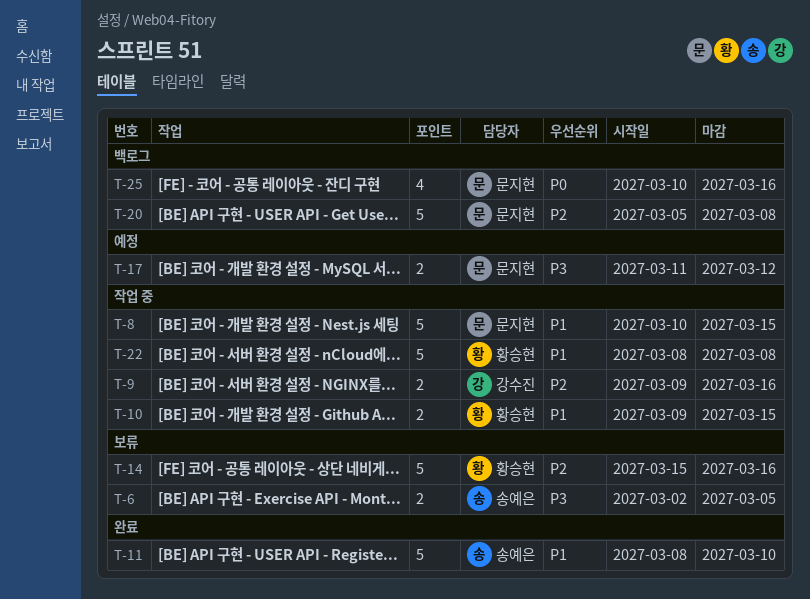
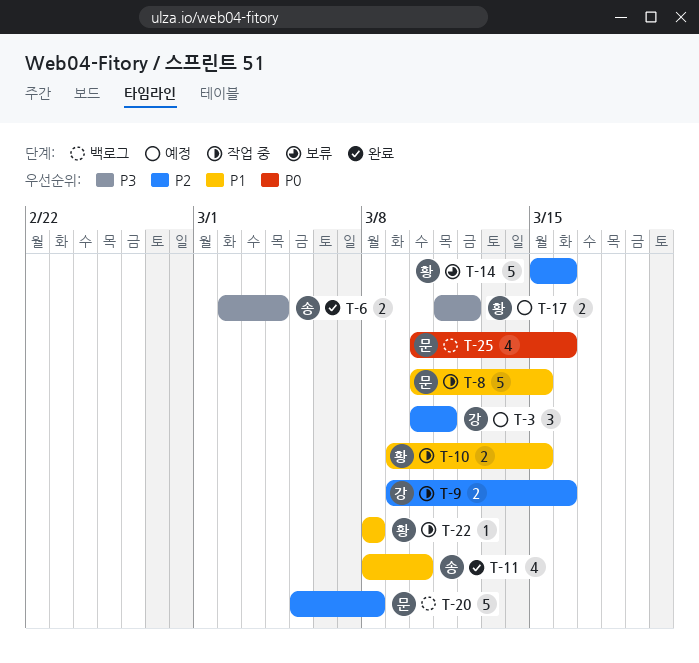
T-3: none -> present
T-6, status: 보류 -> 완료
T-6, due: Mar 5 -> Mar 4
T-11, estimate: 5 -> 4
T-17, owner: 문지현 -> 황승현
T-22, estimate: 5 -> 1

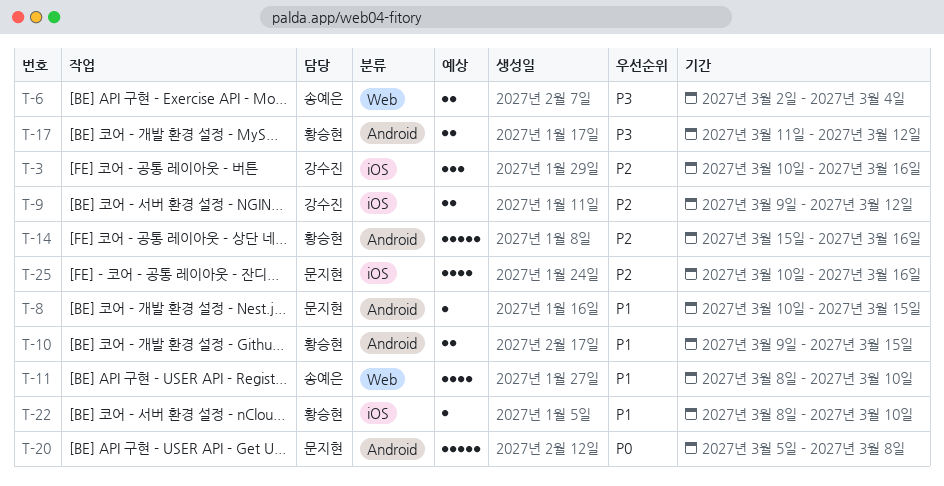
T-3, due: Mar 11 -> Mar 16
T-8, estimate: 5 -> 1
T-9, due: Mar 16 -> Mar 12
T-20, priority: P2 -> P0
T-22, due: Mar 8 -> Mar 10
T-25, priority: P0 -> P2

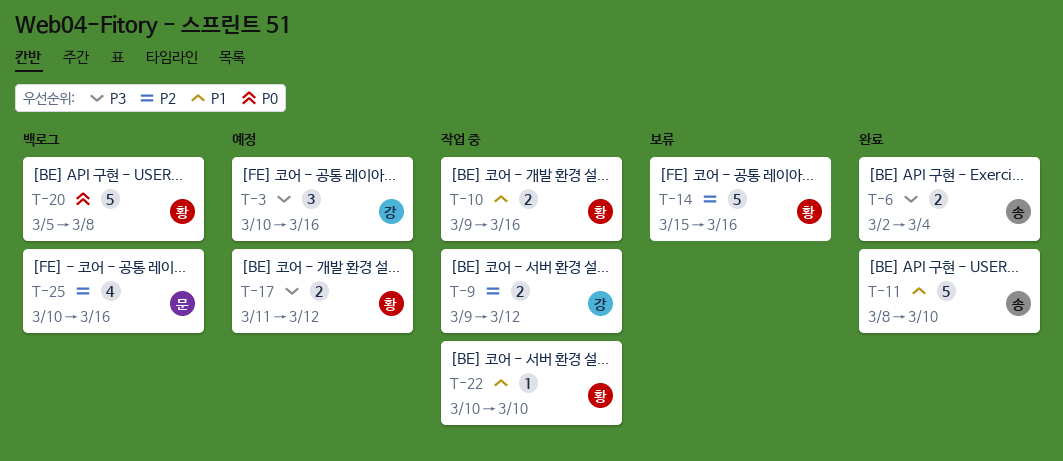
T-3, priority: P2 -> P3
T-8: present -> none
T-10, due: Mar 15 -> Mar 16
T-11, estimate: 4 -> 5
T-20, owner: 문지현 -> 황승현
T-22, start: Mar 8 -> Mar 10

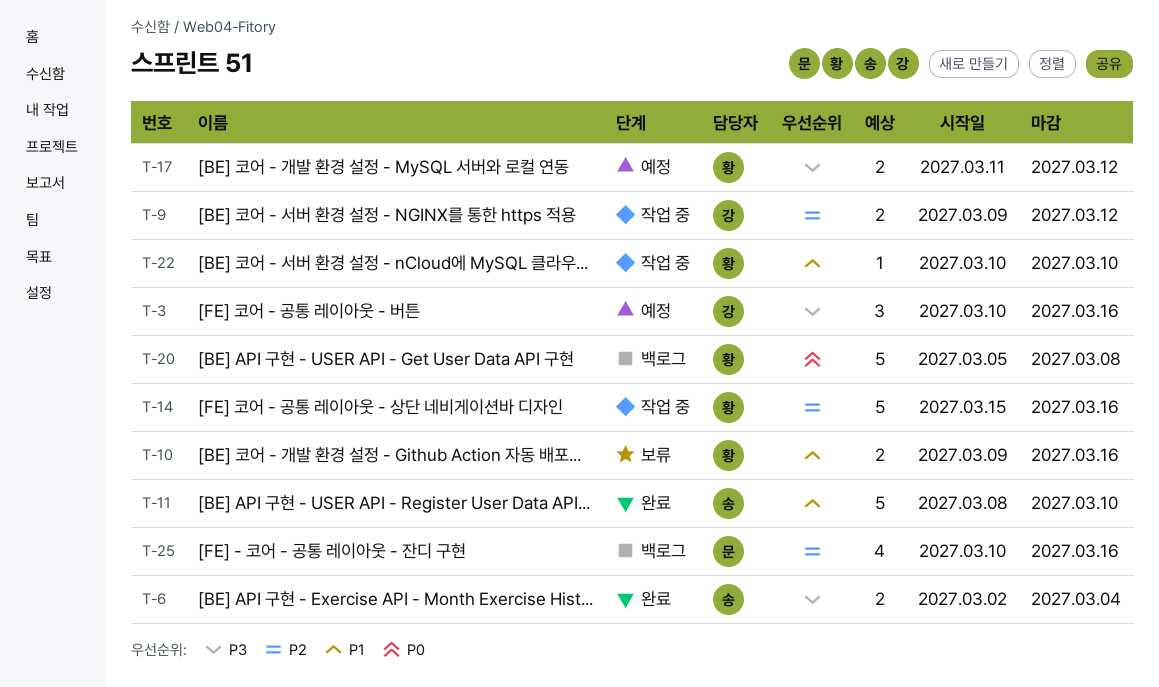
T-10, status: 작업 중 -> 보류
T-14, status: 보류 -> 작업 중

